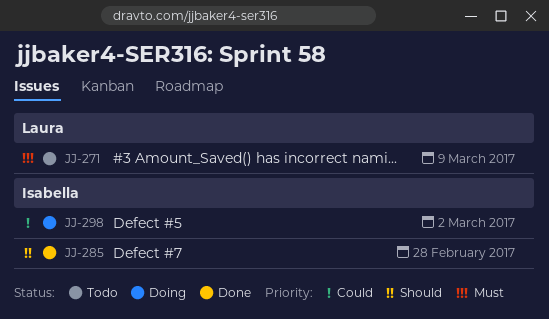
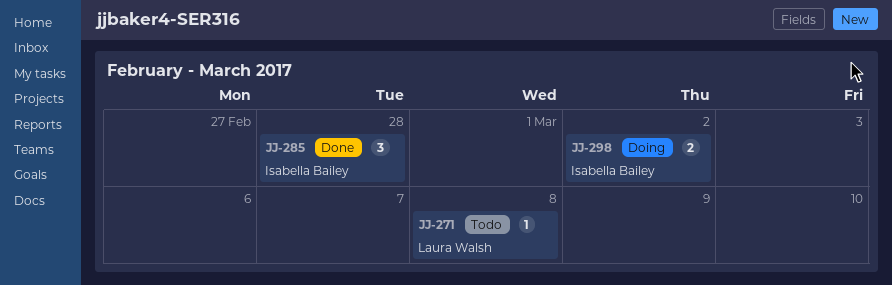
JJ-271, due: Mar 9 -> Mar 8

